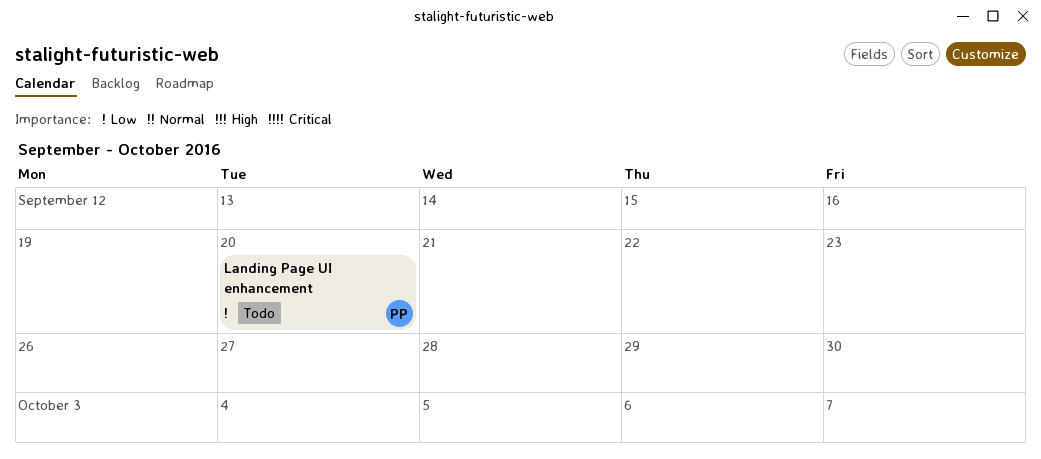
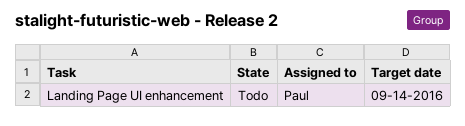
Landing Page UI enhancement, due: Sep 20 -> Sep 14

